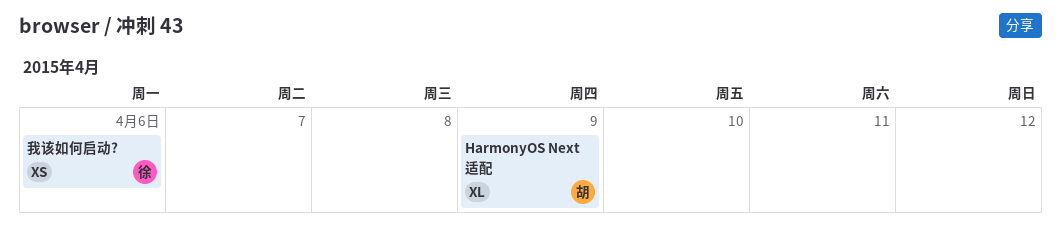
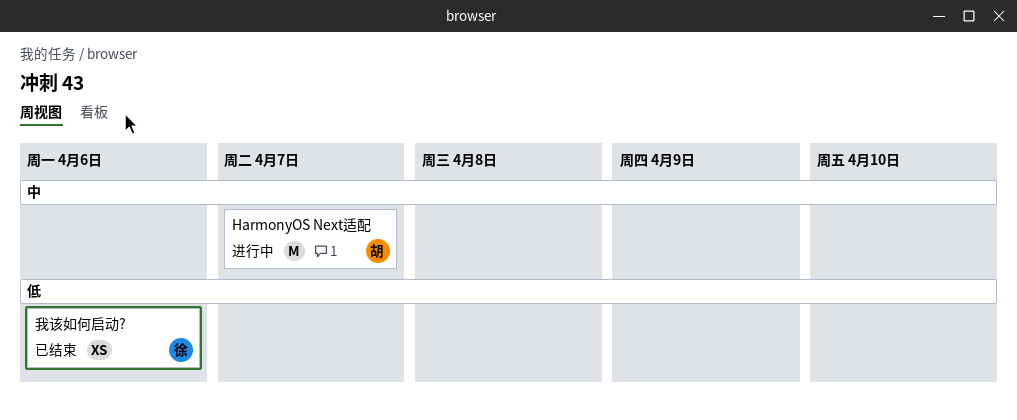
HarmonyOS Next适配, estimate: XL -> M
HarmonyOS Next适配, due: Apr 9 -> Apr 7

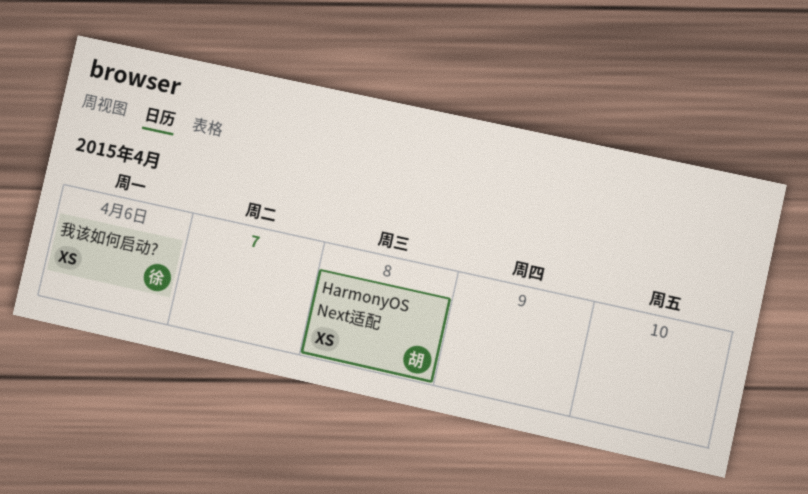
HarmonyOS Next适配, estimate: M -> XS
HarmonyOS Next适配, due: Apr 7 -> Apr 8

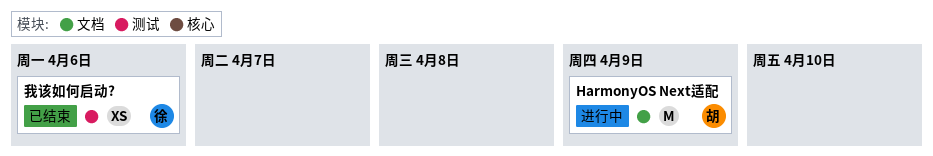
HarmonyOS Next适配, estimate: XS -> M
HarmonyOS Next适配, due: Apr 8 -> Apr 9

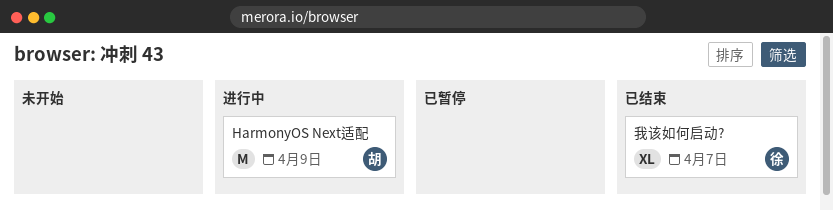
我该如何启动?, estimate: XS -> XL
我该如何启动?, due: Apr 6 -> Apr 7

